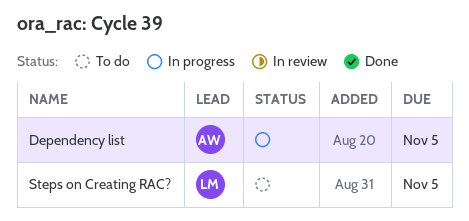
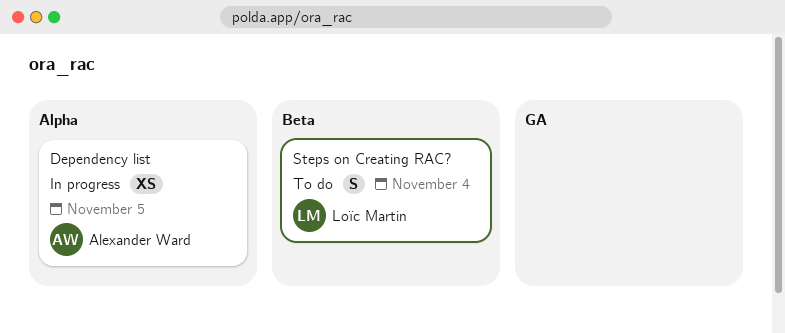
Steps on Creating RAC?, due: Nov 5 -> Nov 4

